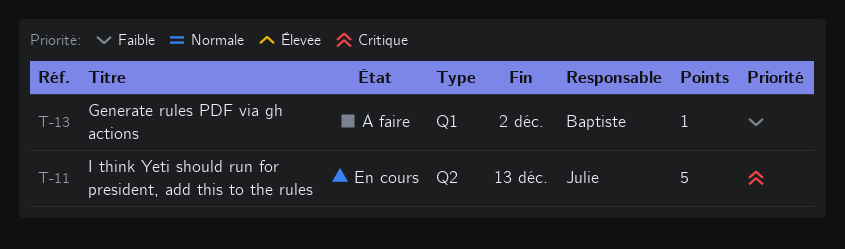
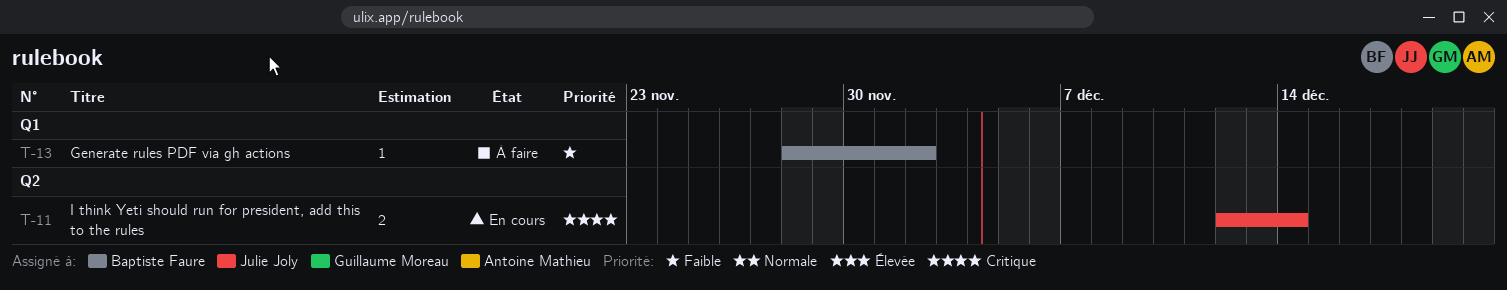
T-11, estimate: 5 -> 2
T-11, due: Dec 13 -> Dec 14

